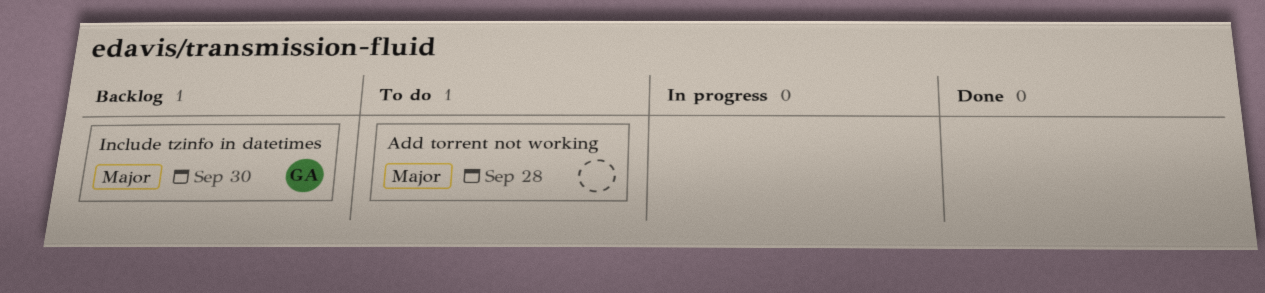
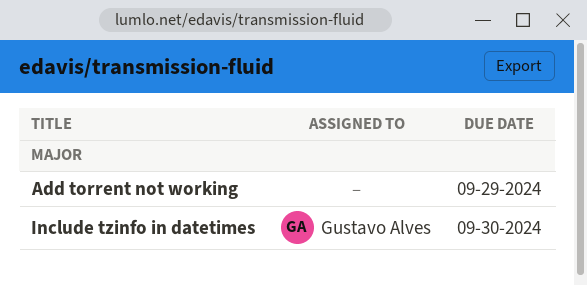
Add torrent not working, due: Sep 28 -> Sep 29

